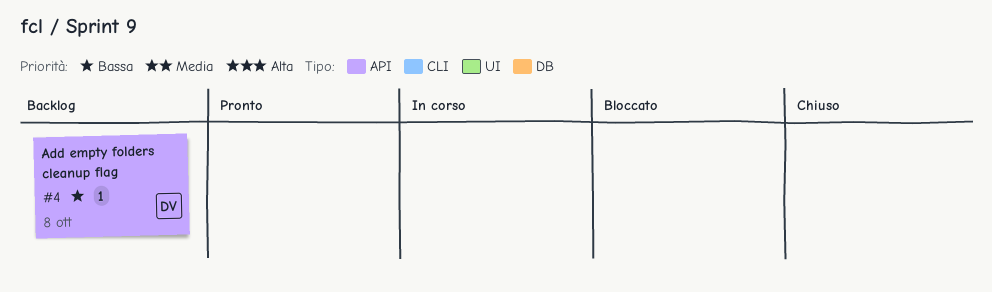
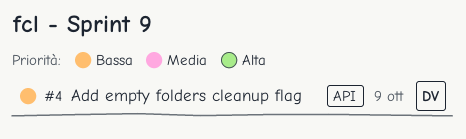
#4, due: Oct 8 -> Oct 9

